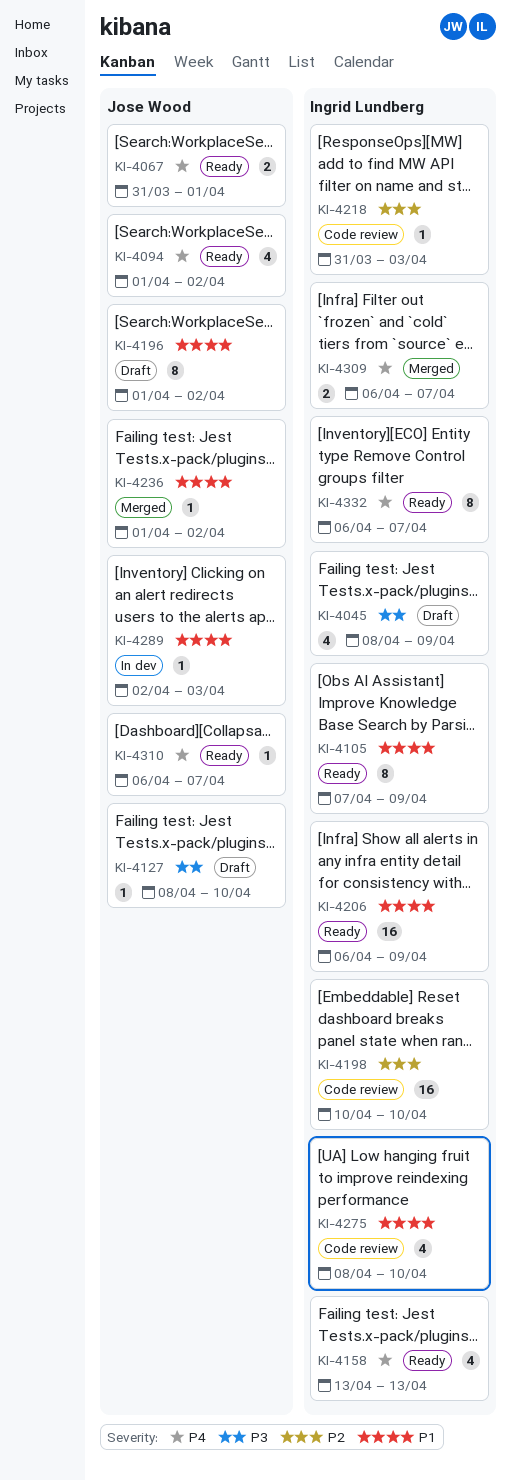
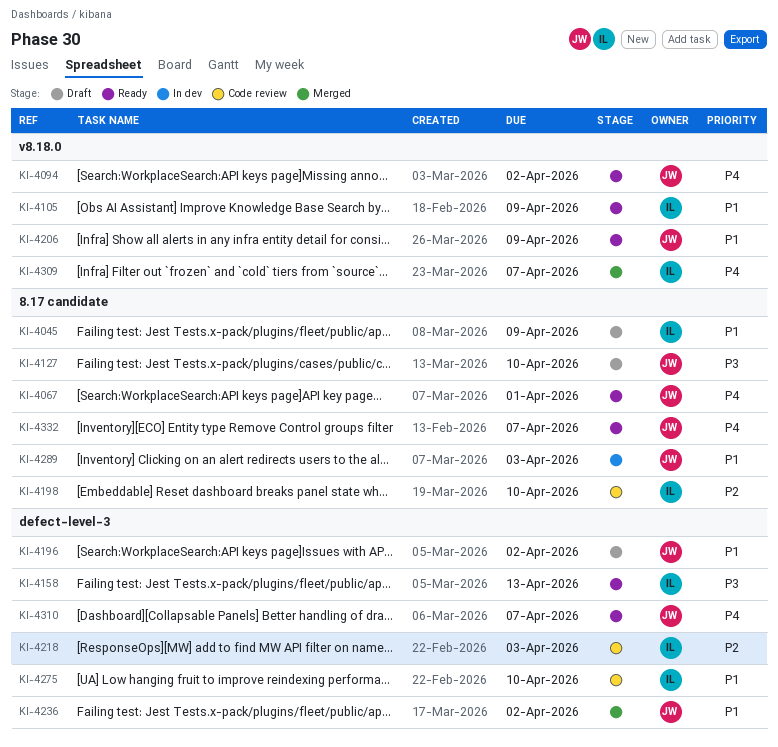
KI-4045, priority: P3 -> P1
KI-4158, priority: P4 -> P3
KI-4206, owner: Ingrid Lundberg -> Jose Wood
KI-4332, owner: Ingrid Lundberg -> Jose Wood

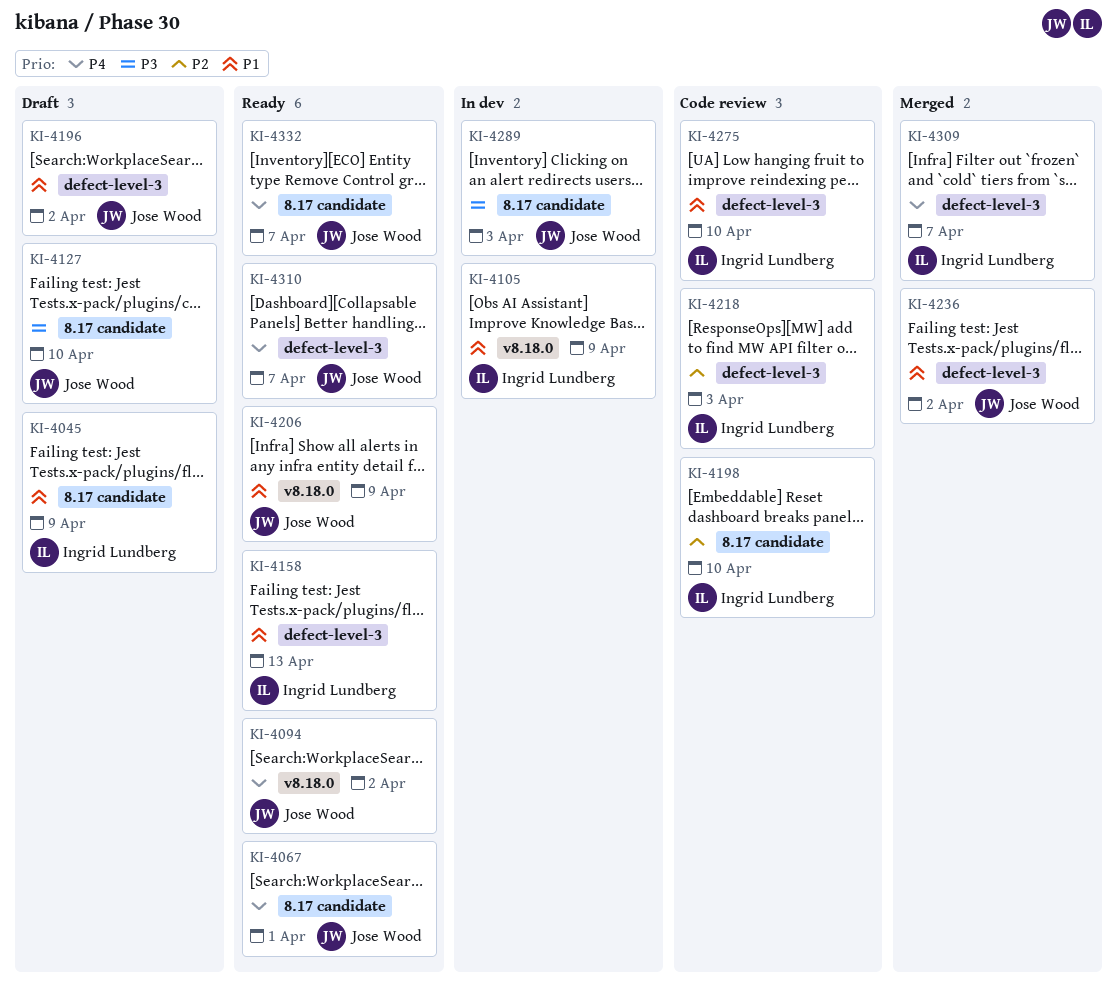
KI-4105, status: Ready -> In dev
KI-4158, priority: P3 -> P1
KI-4289, priority: P1 -> P3
KI-4309, label: v8.18.0 -> defect-level-3

